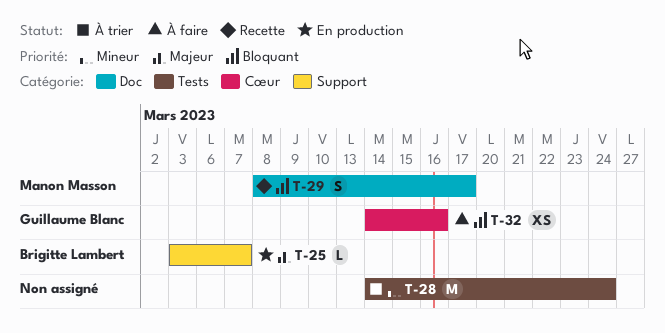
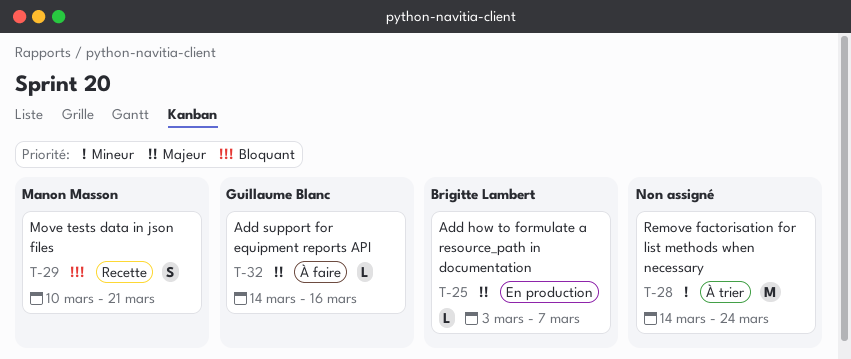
T-29, start: Mar 8 -> Mar 10
T-29, due: Mar 17 -> Mar 21
T-32, priority: Bloquant -> Majeur
T-32, estimate: XS -> L

